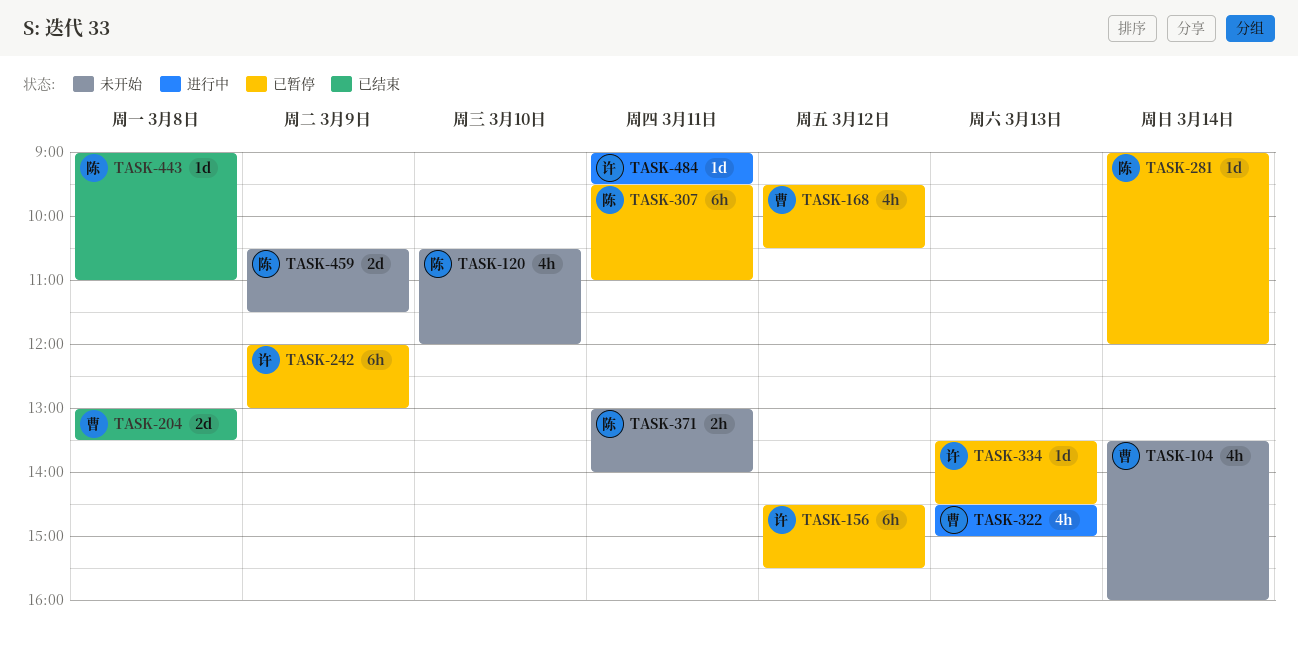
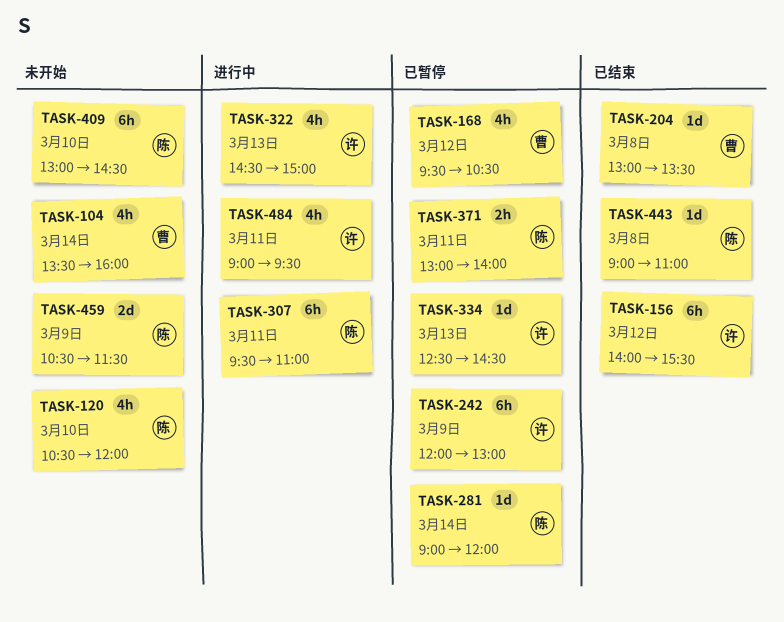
TASK-156, status: 已暂停 -> 已结束
TASK-156, begins: 14:30 -> 14:00
TASK-204, estimate: 2d -> 1d
TASK-307, status: 已暂停 -> 进行中
TASK-322, owner: 曹 -> 许
TASK-334, begins: 13:30 -> 12:30
TASK-371, status: 未开始 -> 已暂停
TASK-409: none -> present
TASK-484, estimate: 1d -> 4h

